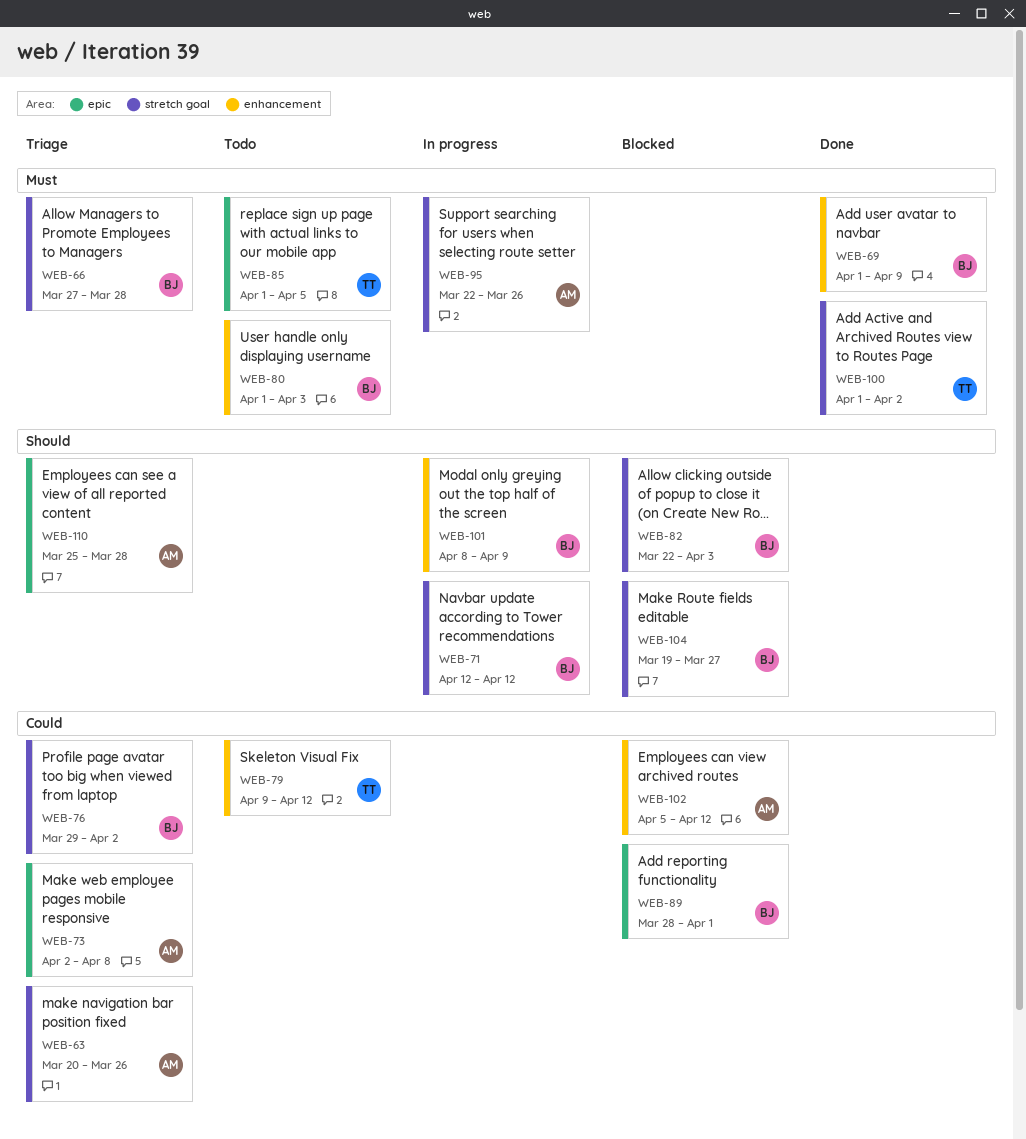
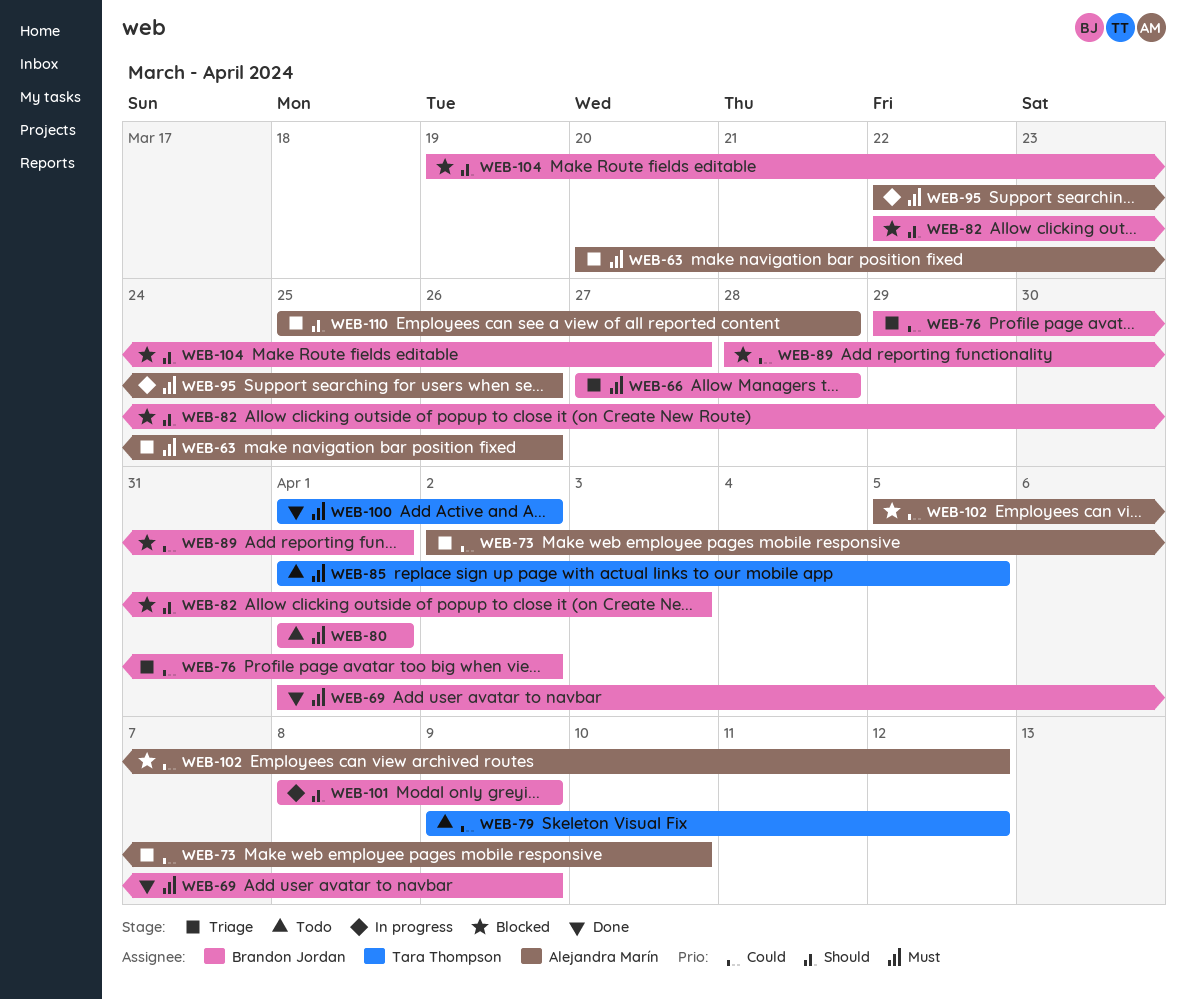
WEB-63, priority: Could -> Must
WEB-71: present -> none
WEB-73, due: Apr 8 -> Apr 10
WEB-80, due: Apr 3 -> Apr 1

